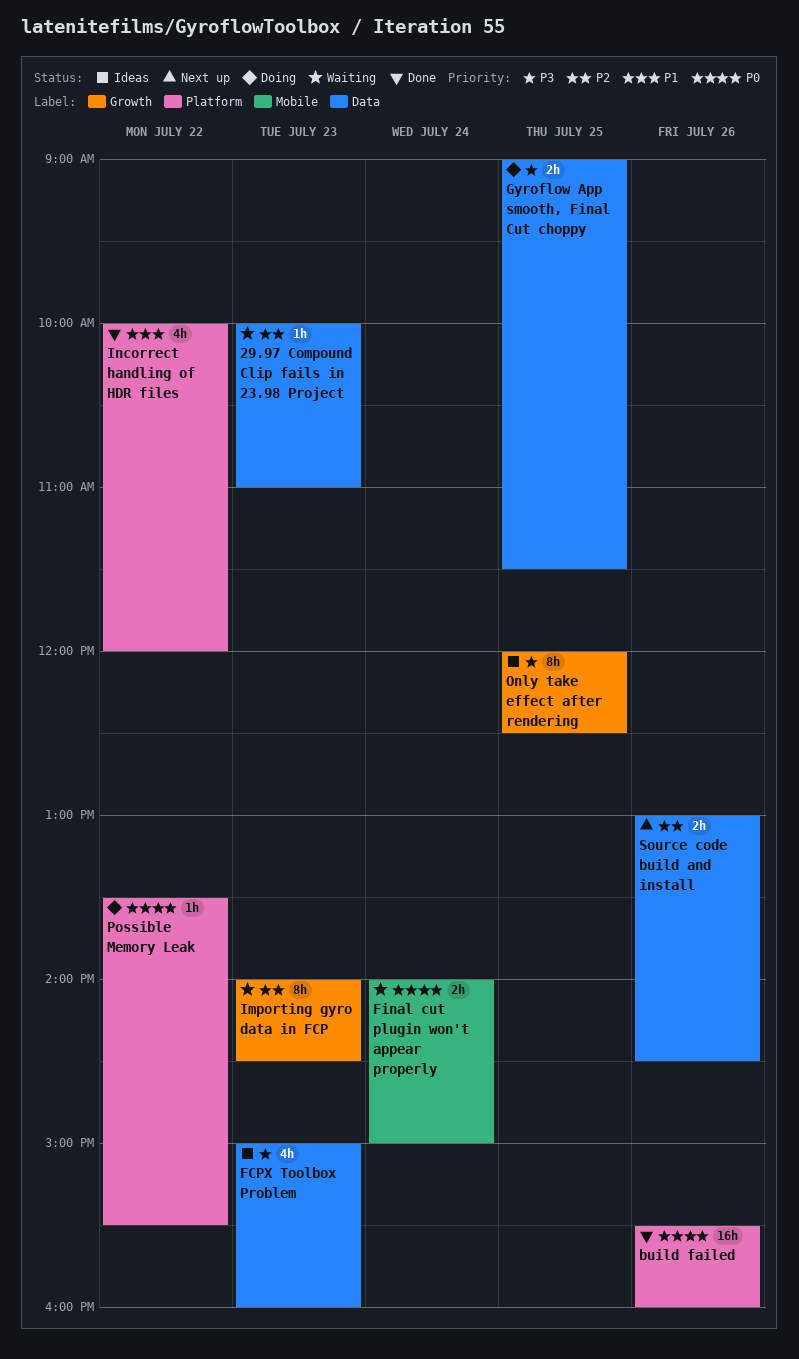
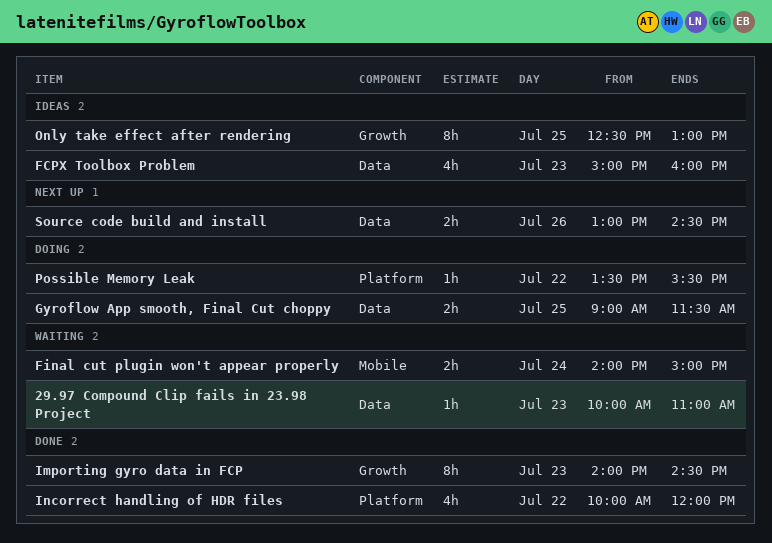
build failed: present -> none
Importing gyro data in FCP, status: Waiting -> Done
Only take effect after rendering, begins: 12:00 -> 12:30
Only take effect after rendering, ends: 12:30 -> 13:00

